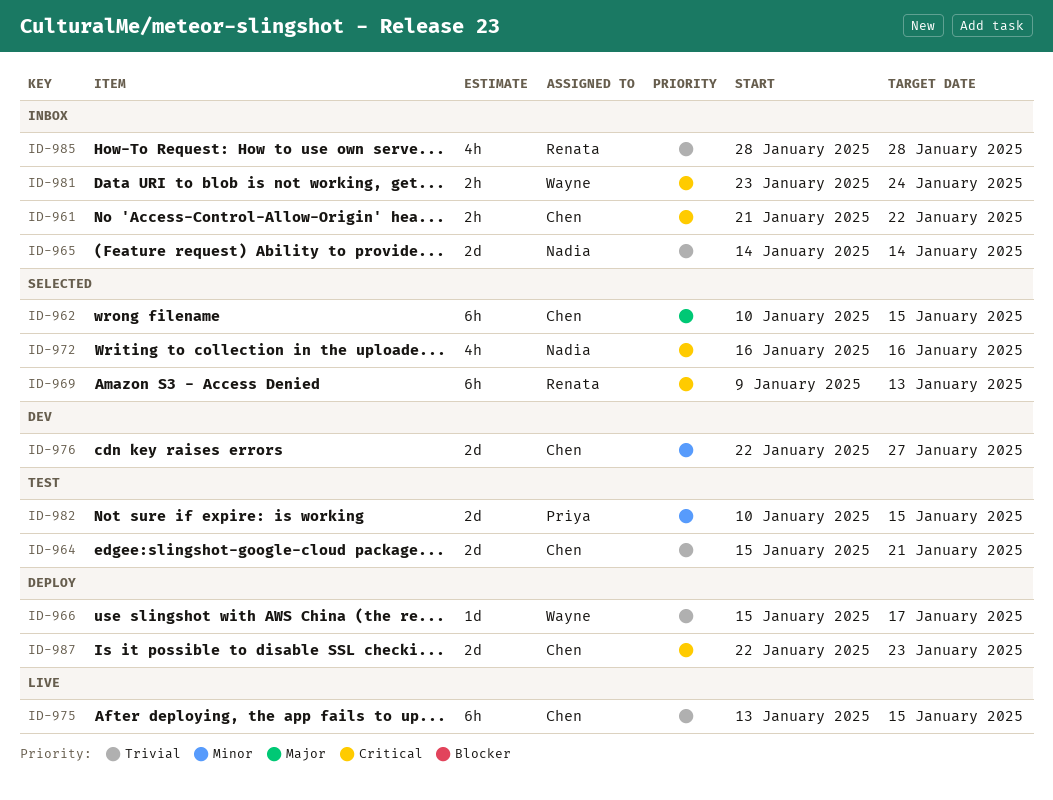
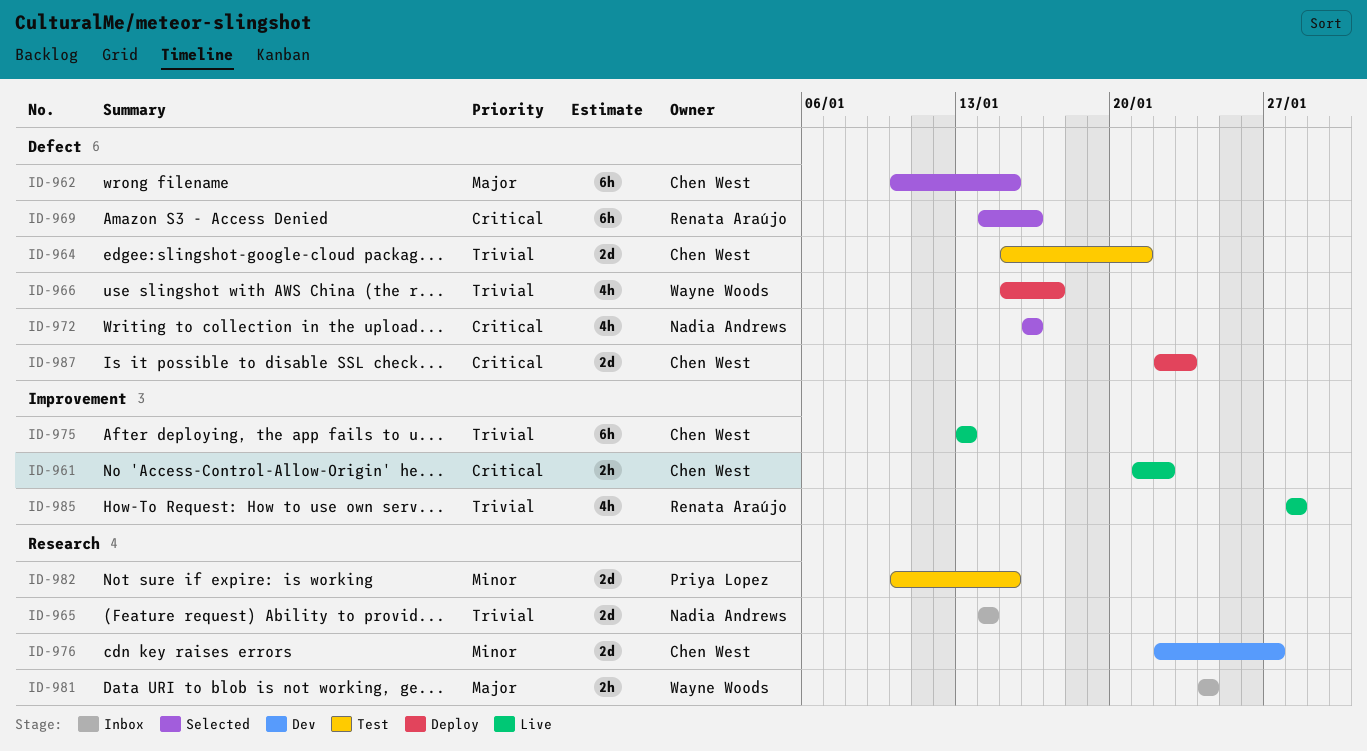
ID-961, status: Inbox -> Live
ID-966, estimate: 1d -> 4h
ID-969, start: Jan 9 -> Jan 14
ID-969, due: Jan 13 -> Jan 16
ID-975, due: Jan 15 -> Jan 13
ID-981, priority: Critical -> Major
ID-981, start: Jan 23 -> Jan 24
ID-985, status: Inbox -> Live

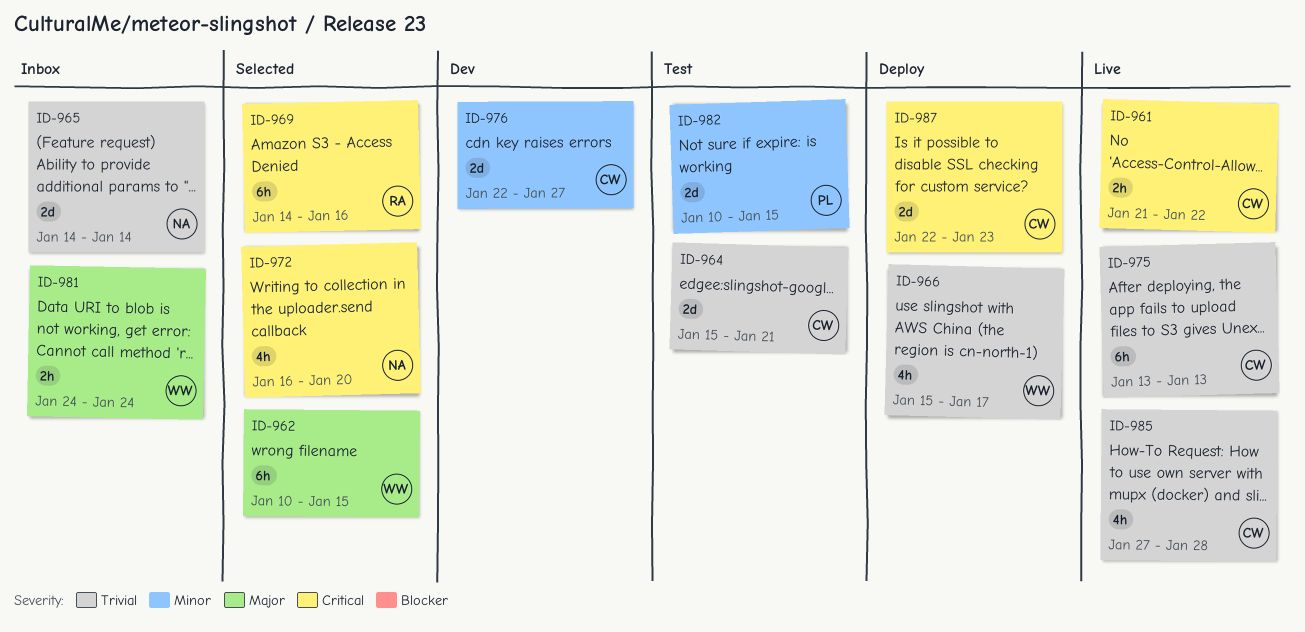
ID-962, owner: Chen West -> Wayne Woods
ID-972, due: Jan 16 -> Jan 20
ID-985, owner: Renata Araújo -> Chen West
ID-985, start: Jan 28 -> Jan 27

